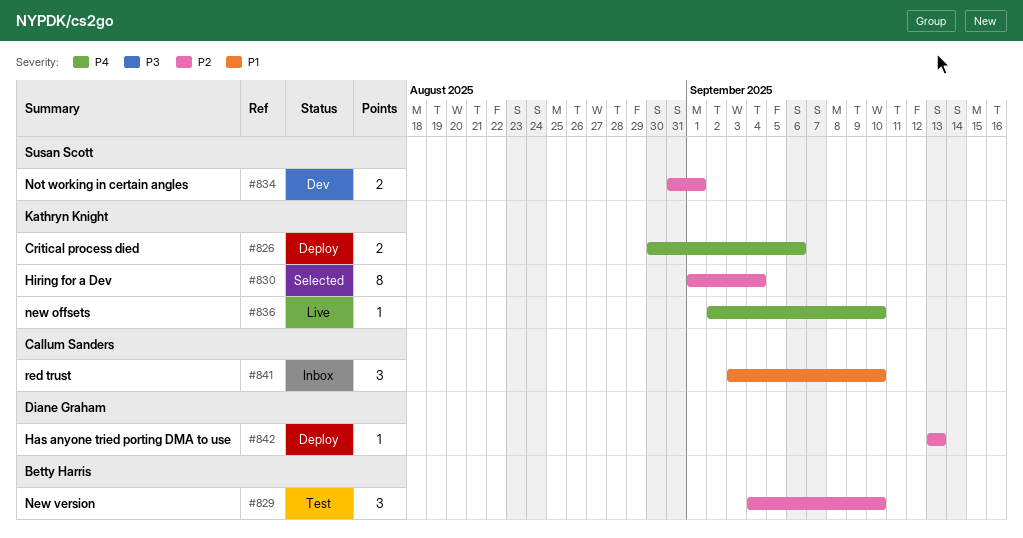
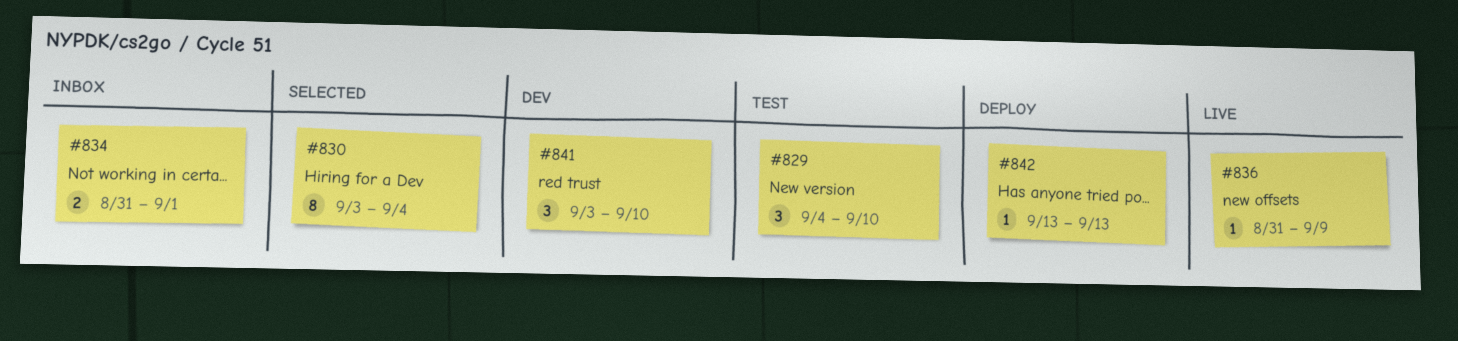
#826: present -> none
#830, start: Sep 1 -> Sep 3
#834, status: Dev -> Inbox
#836, start: Sep 2 -> Aug 31
#836, due: Sep 10 -> Sep 9
#841, status: Inbox -> Dev

